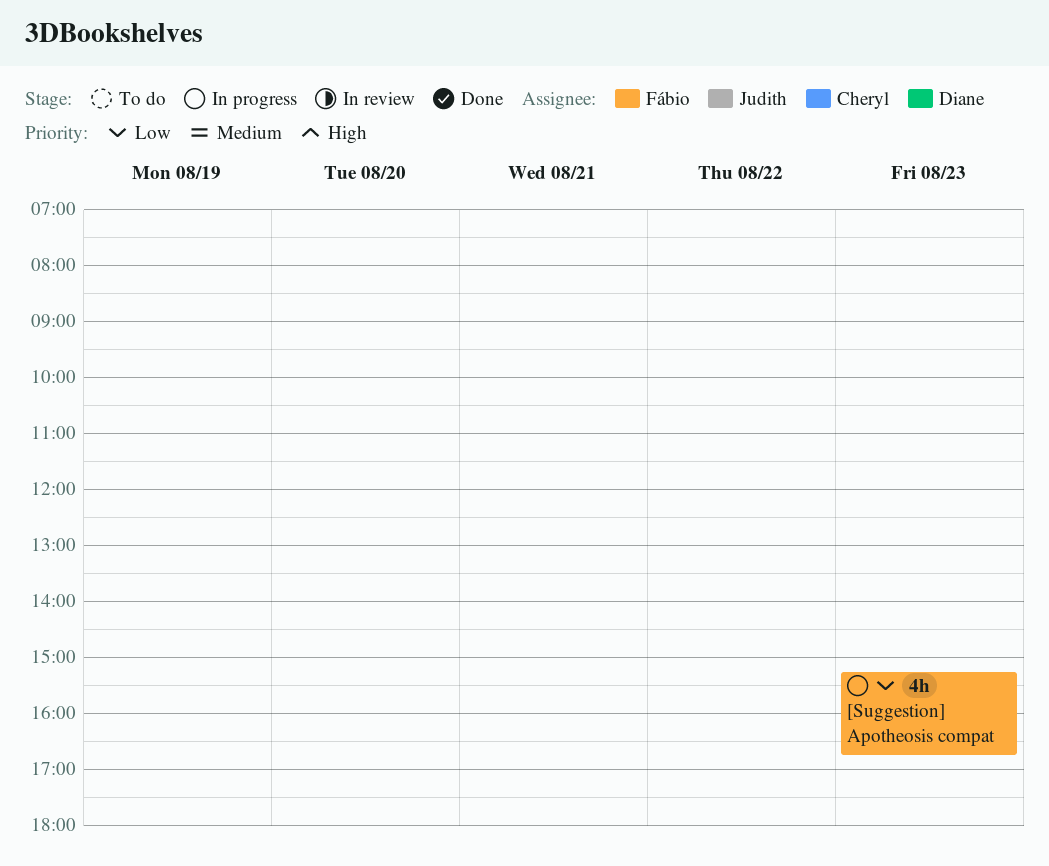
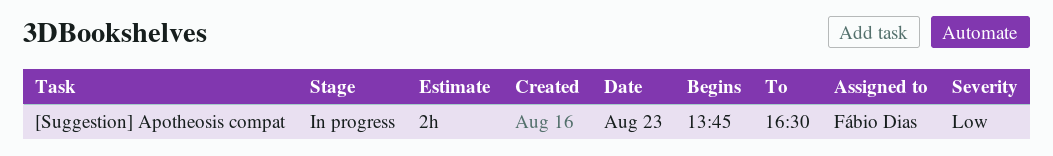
[Suggestion] Apotheosis compat, estimate: 4h -> 2h
[Suggestion] Apotheosis compat, begins: 15:15 -> 13:45
[Suggestion] Apotheosis compat, ends: 16:45 -> 16:30

